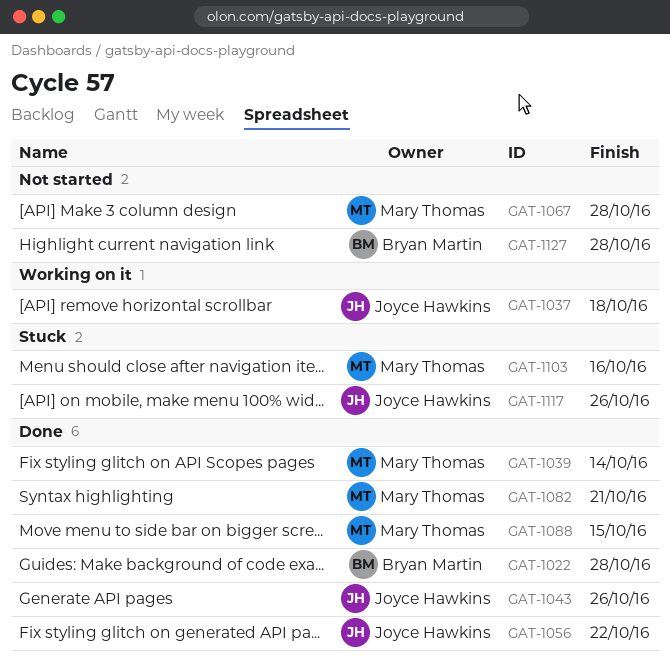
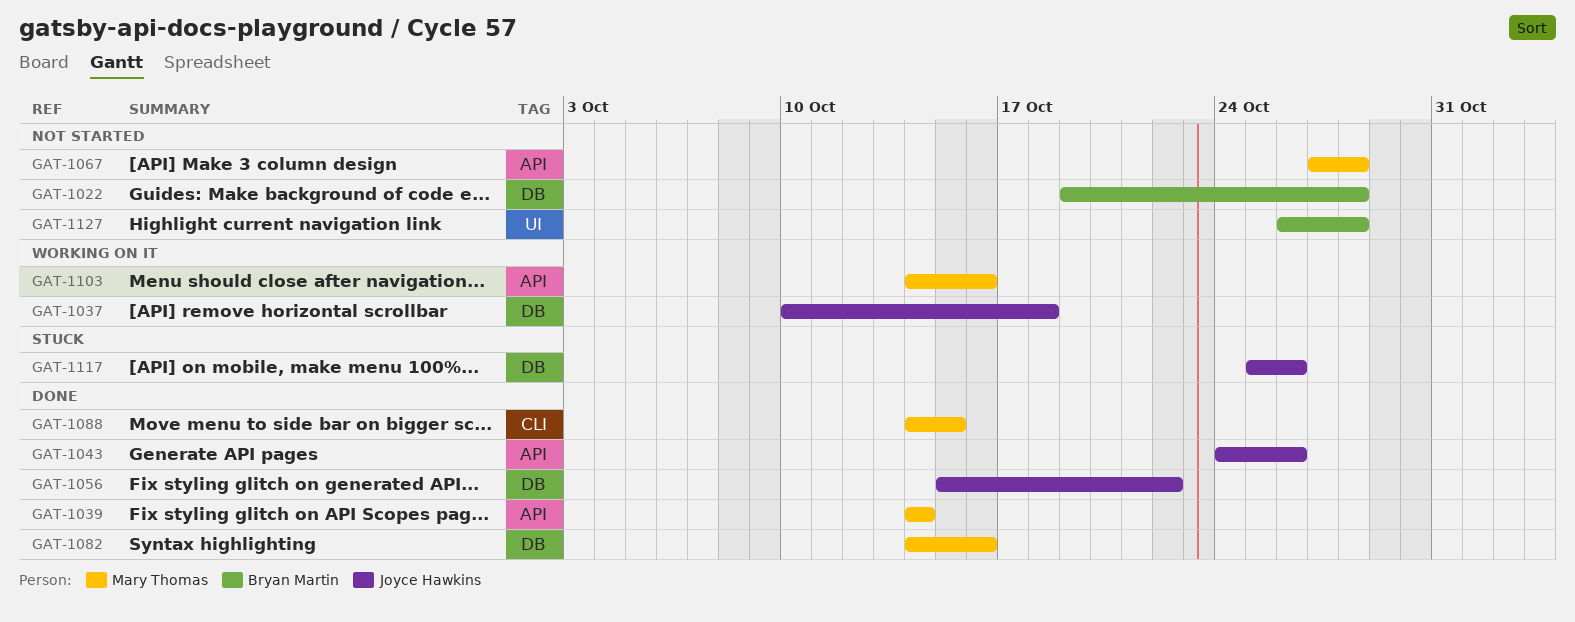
GAT-1022, status: Done -> Not started
GAT-1082, due: Oct 21 -> Oct 16
GAT-1103, status: Stuck -> Working on it

